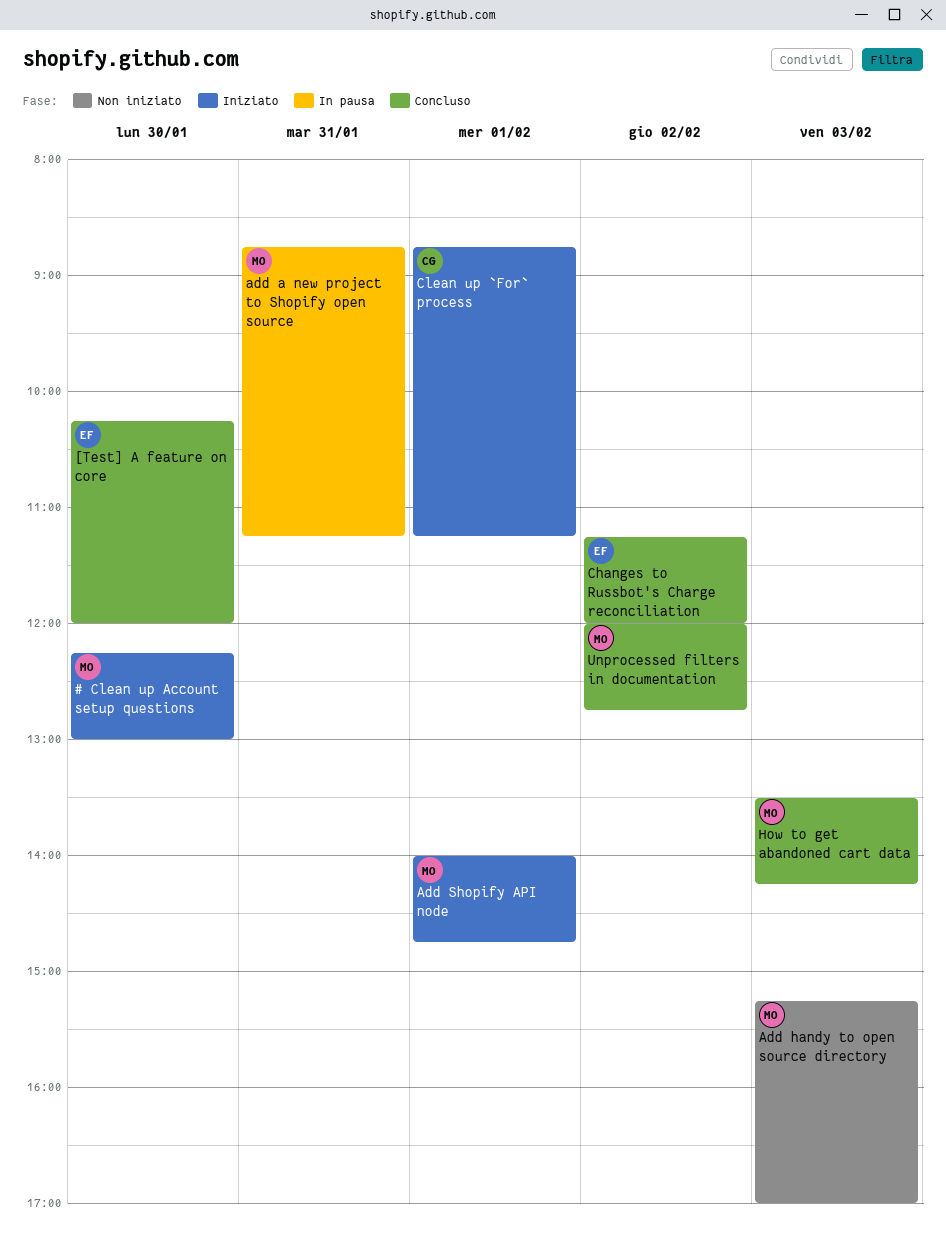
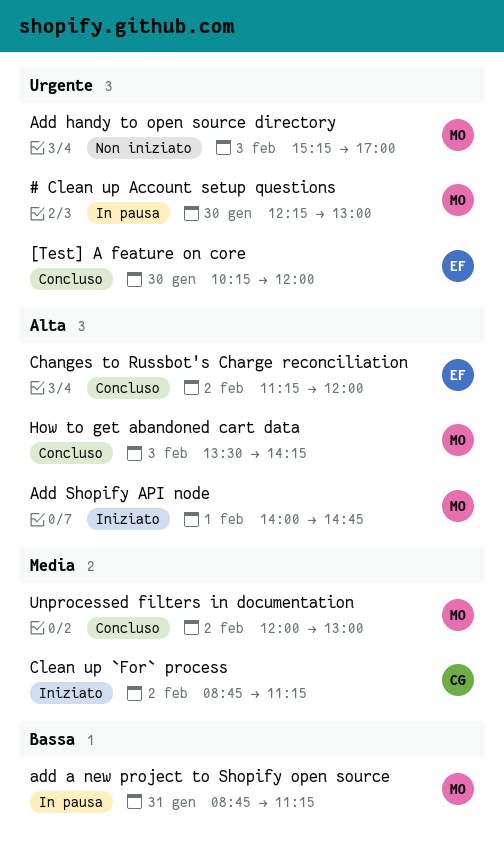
# Clean up Account setup questions, status: Iniziato -> In pausa
Clean up `For` process, day: Feb 1 -> Feb 2
Unprocessed filters in documentation, ends: 12:45 -> 13:00

